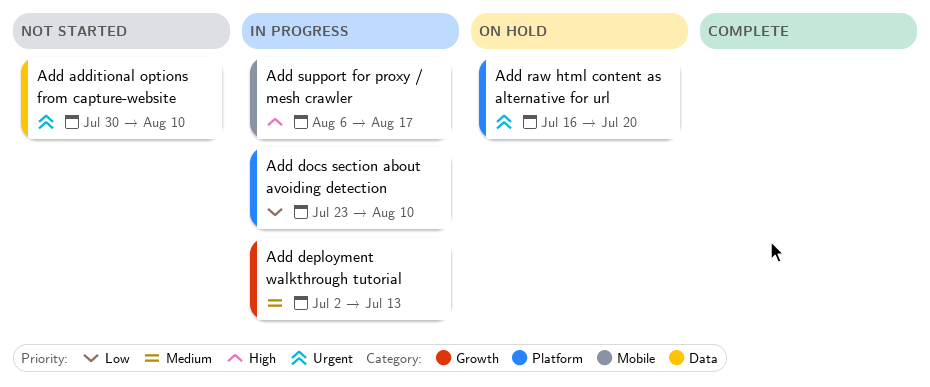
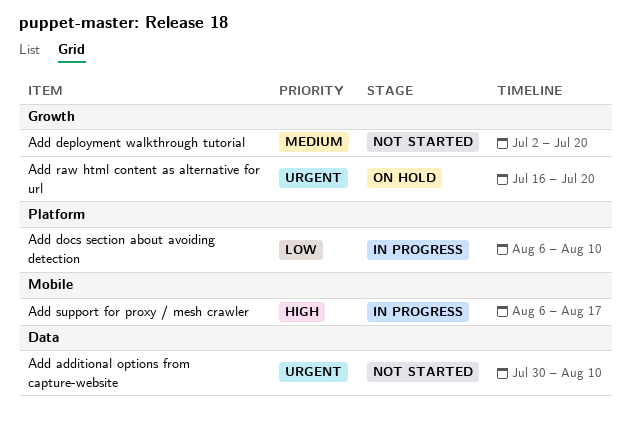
Add deployment walkthrough tutorial, status: In progress -> Not started
Add deployment walkthrough tutorial, due: Jul 13 -> Jul 20
Add docs section about avoiding detection, start: Jul 23 -> Aug 6
Add raw html content as alternative for url, label: Platform -> Growth

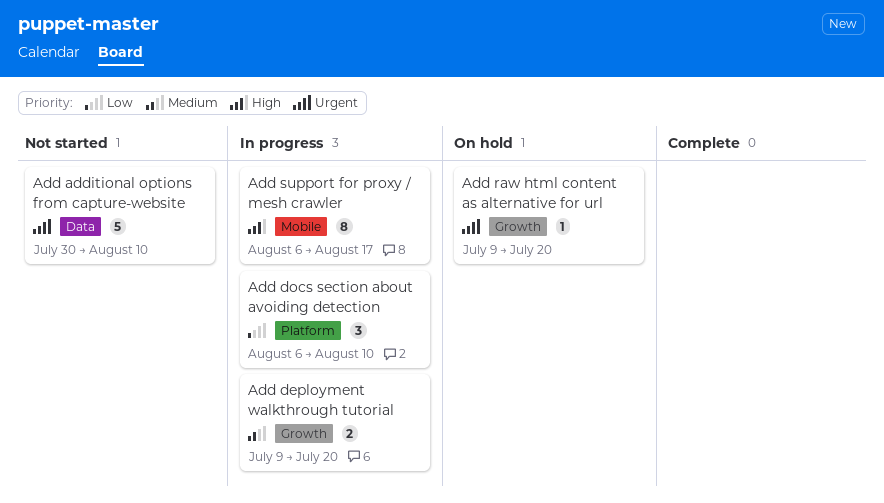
Add deployment walkthrough tutorial, status: Not started -> In progress
Add deployment walkthrough tutorial, start: Jul 2 -> Jul 9
Add raw html content as alternative for url, start: Jul 16 -> Jul 9

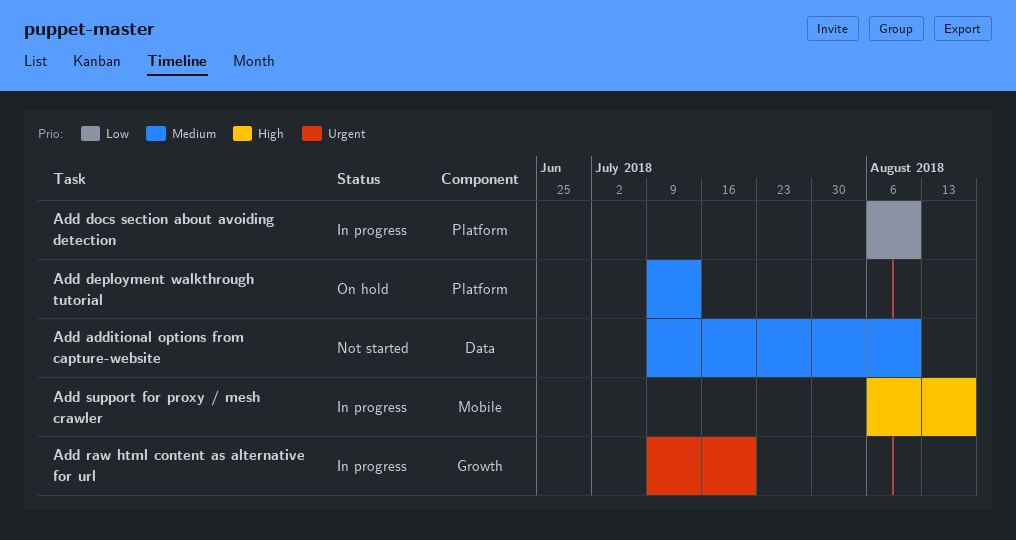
Add additional options from capture-website, priority: Urgent -> Medium
Add additional options from capture-website, start: Jul 30 -> Jul 9
Add deployment walkthrough tutorial, status: In progress -> On hold
Add deployment walkthrough tutorial, label: Growth -> Platform
Add deployment walkthrough tutorial, due: Jul 20 -> Jul 13
Add raw html content as alternative for url, status: On hold -> In progress

